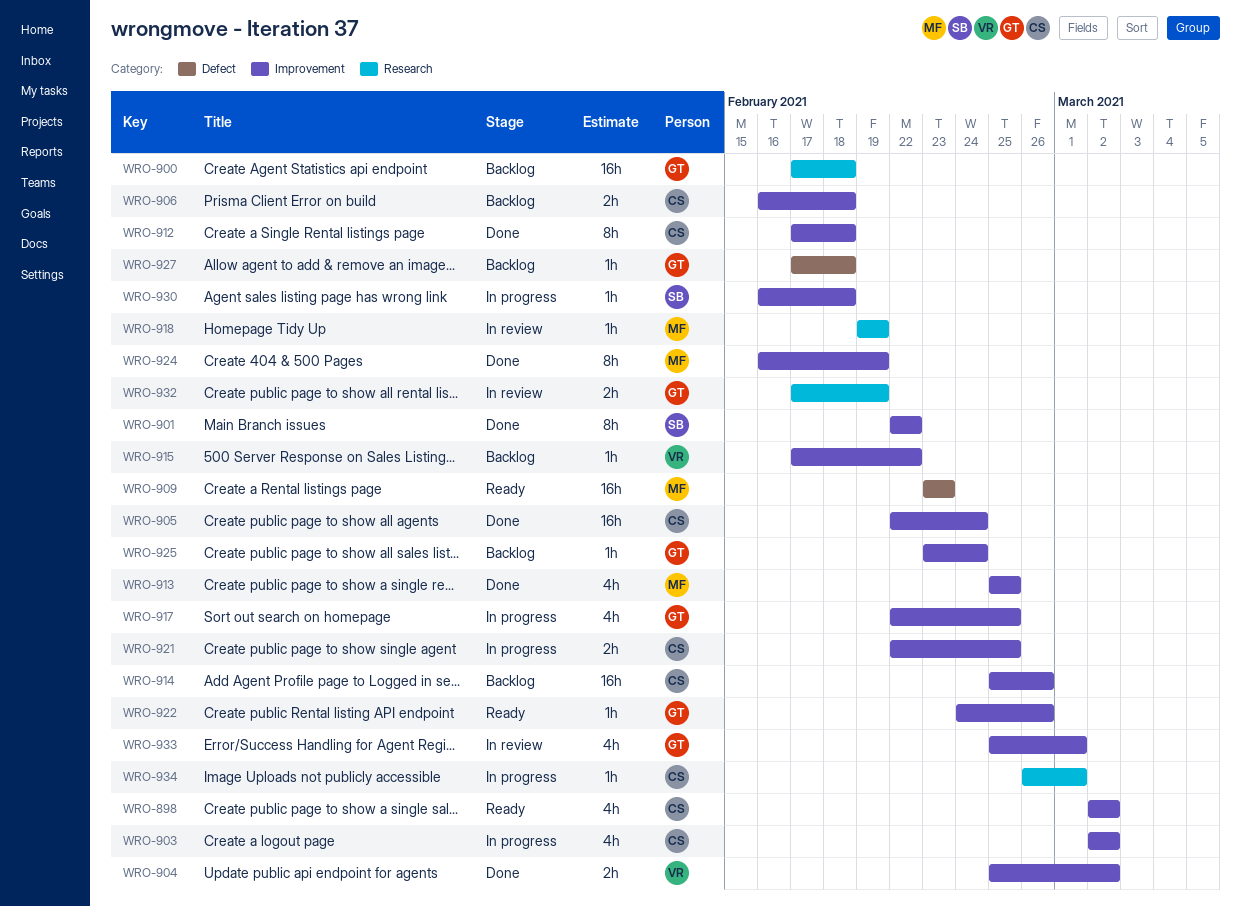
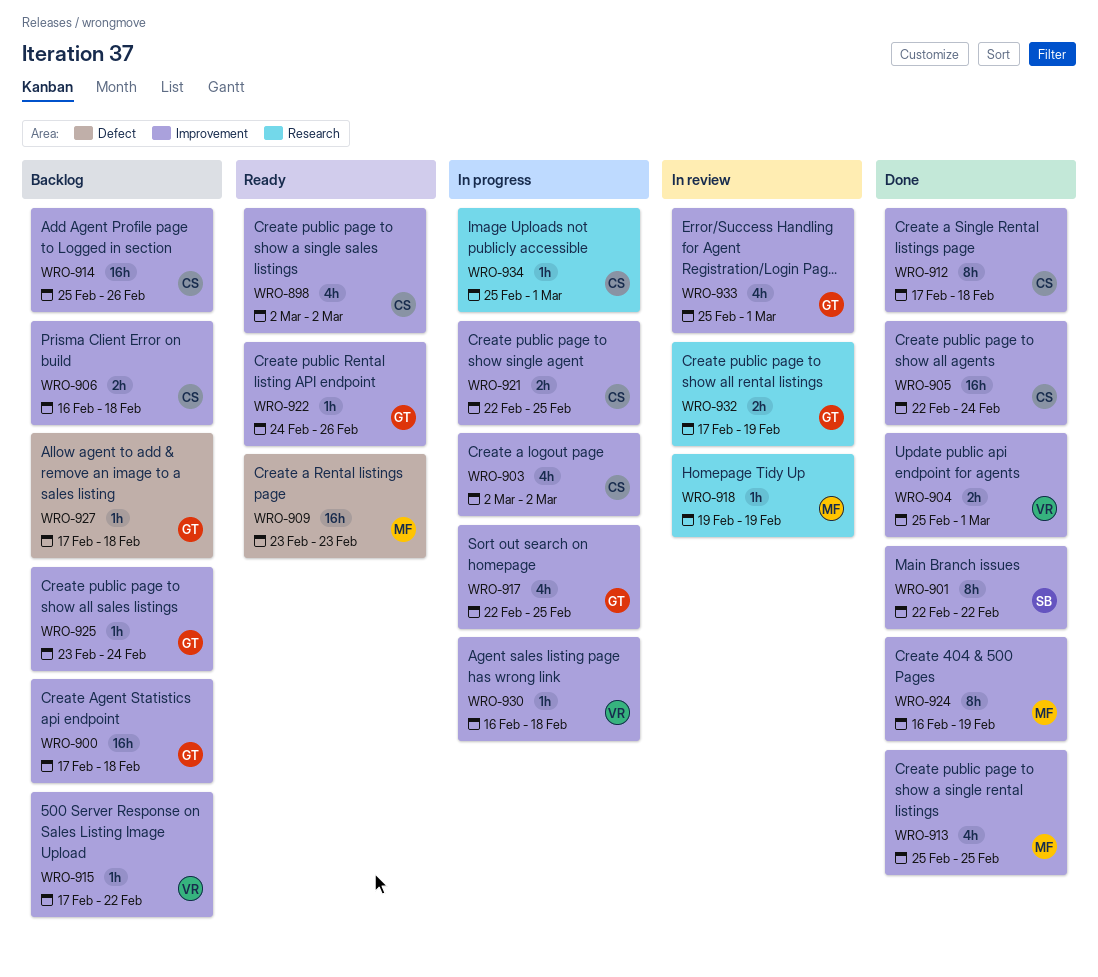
WRO-900, label: Research -> Improvement
WRO-904, due: Mar 2 -> Mar 1
WRO-930, owner: SB -> VR
WRO-934, start: Feb 26 -> Feb 25

